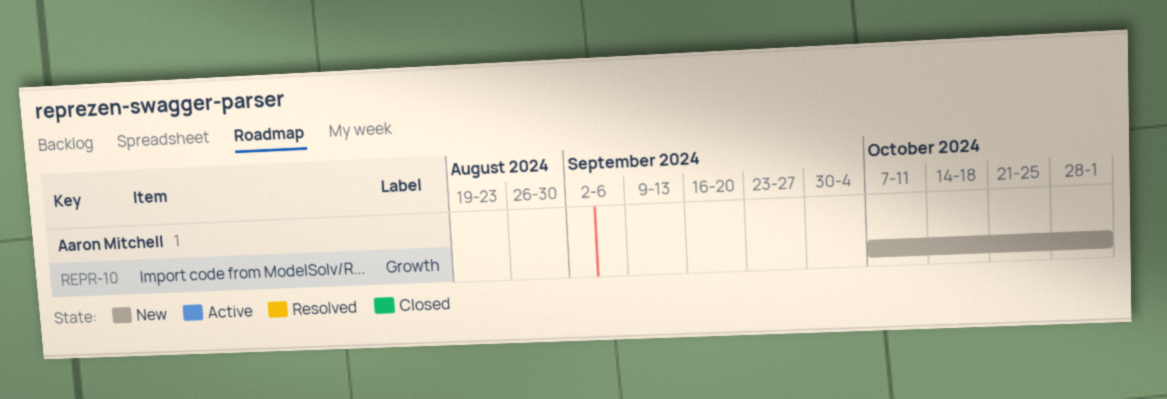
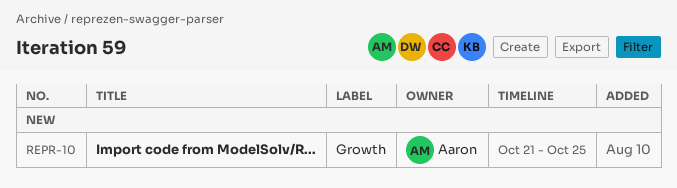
REPR-10, start: Oct 7 -> Oct 21
REPR-10, due: Nov 1 -> Oct 25

